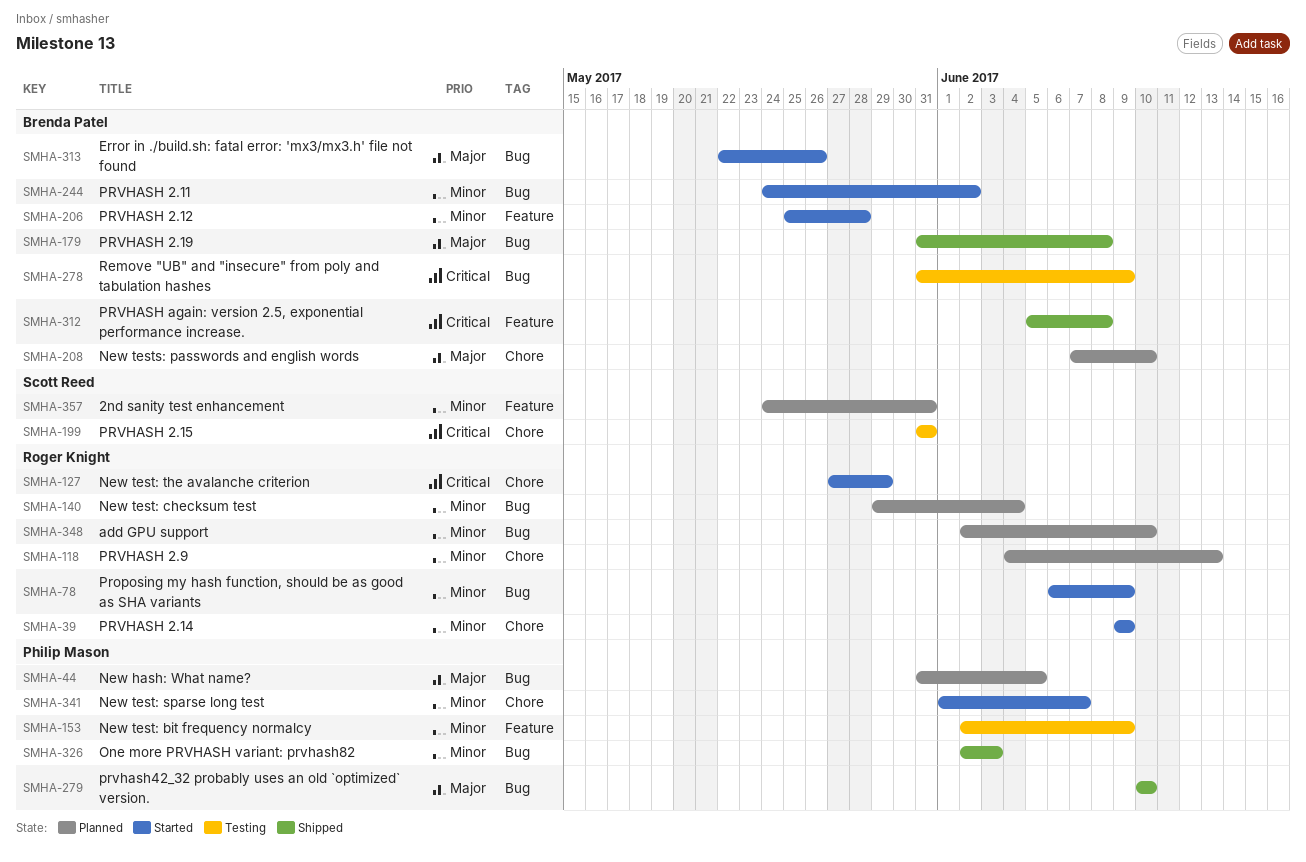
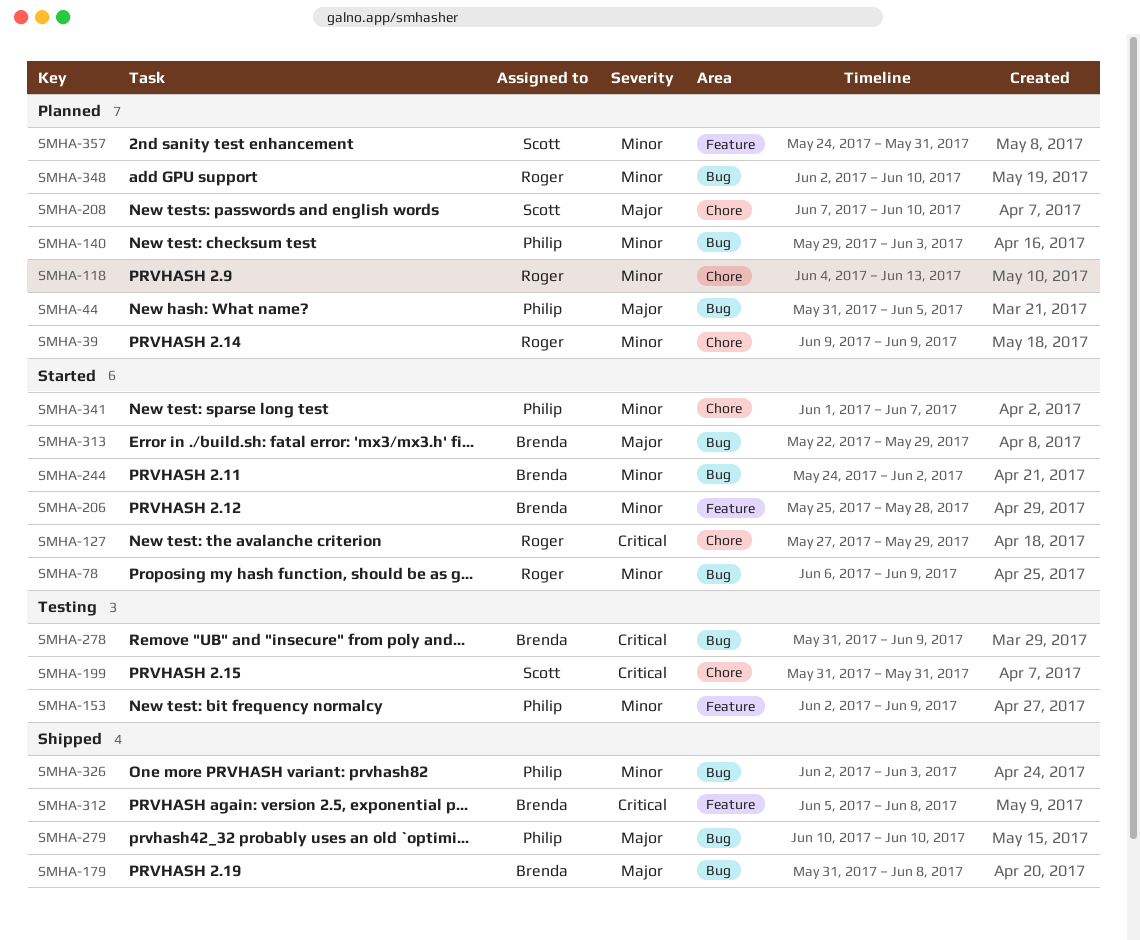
SMHA-39, status: Started -> Planned
SMHA-140, owner: Roger Knight -> Philip Mason
SMHA-140, due: Jun 4 -> Jun 3
SMHA-208, owner: Brenda Patel -> Scott Reed
SMHA-313, due: May 26 -> May 29

